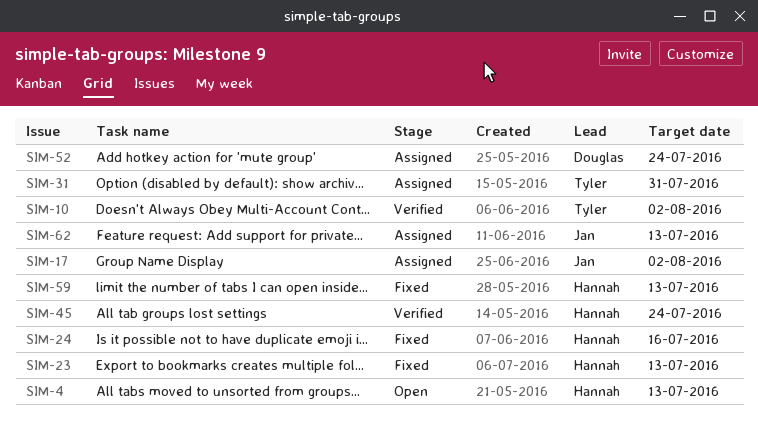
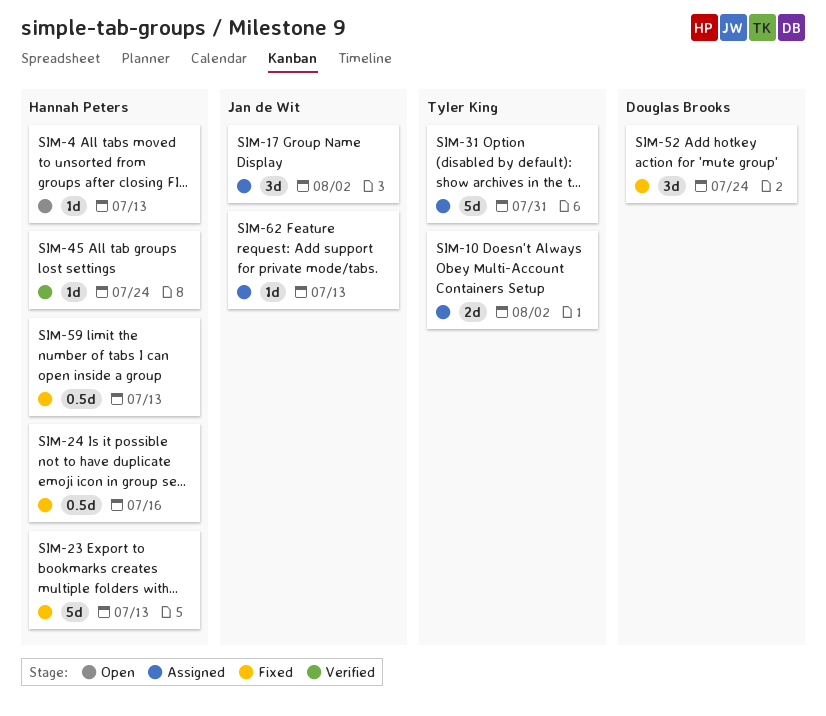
SIM-10, status: Verified -> Assigned
SIM-52, status: Assigned -> Fixed

